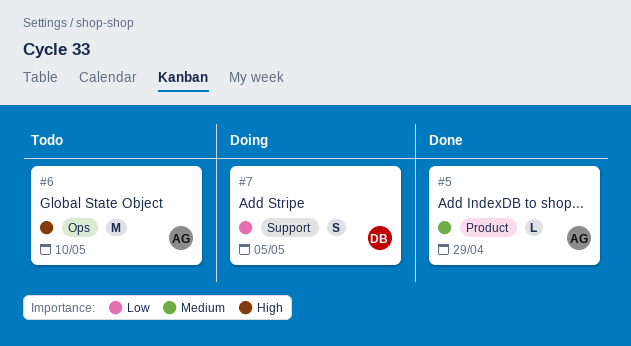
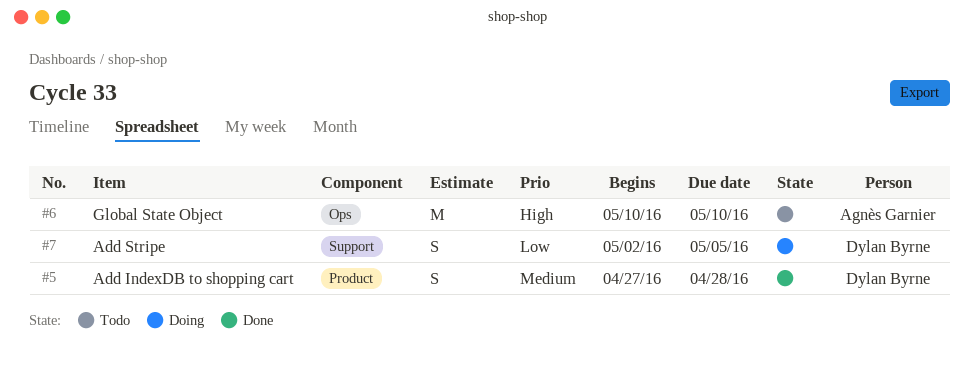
#5, owner: Agnès Garnier -> Dylan Byrne
#5, estimate: L -> S
#5, due: Apr 29 -> Apr 28

